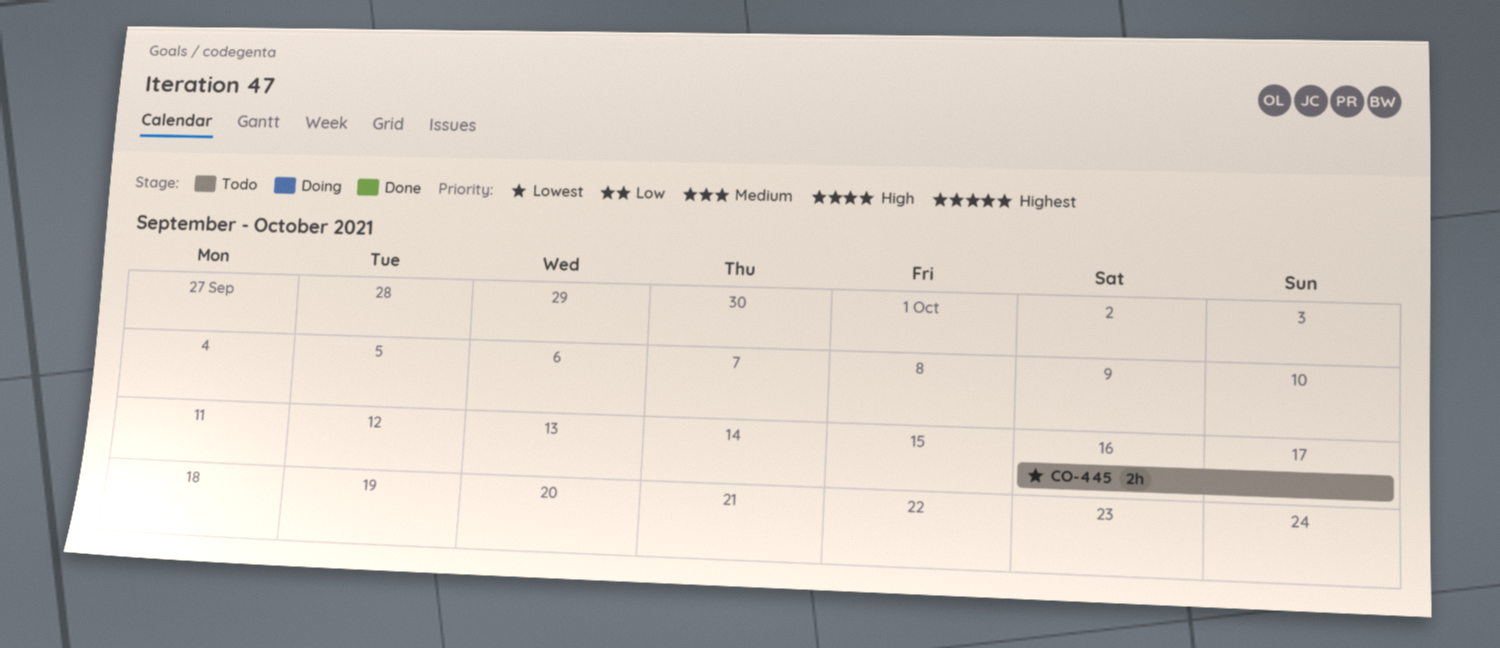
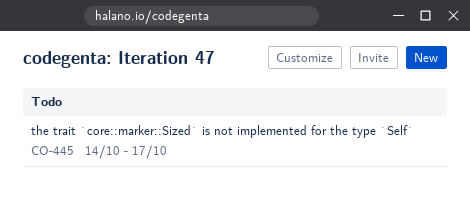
CO-445, start: Oct 16 -> Oct 14

